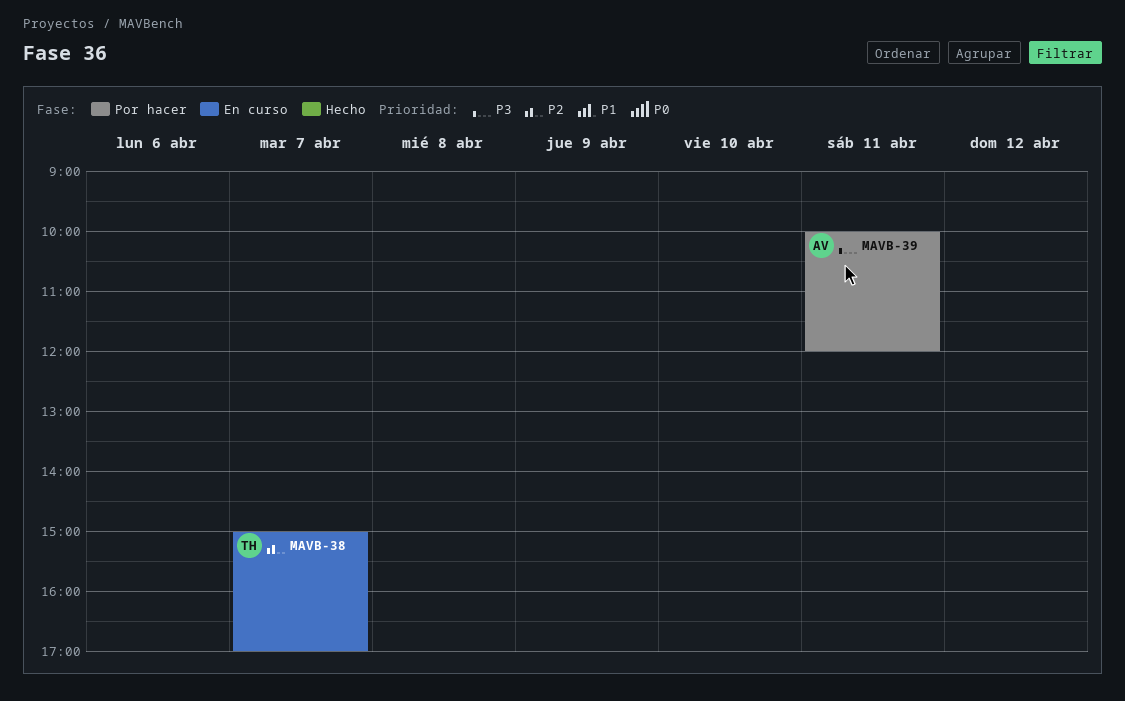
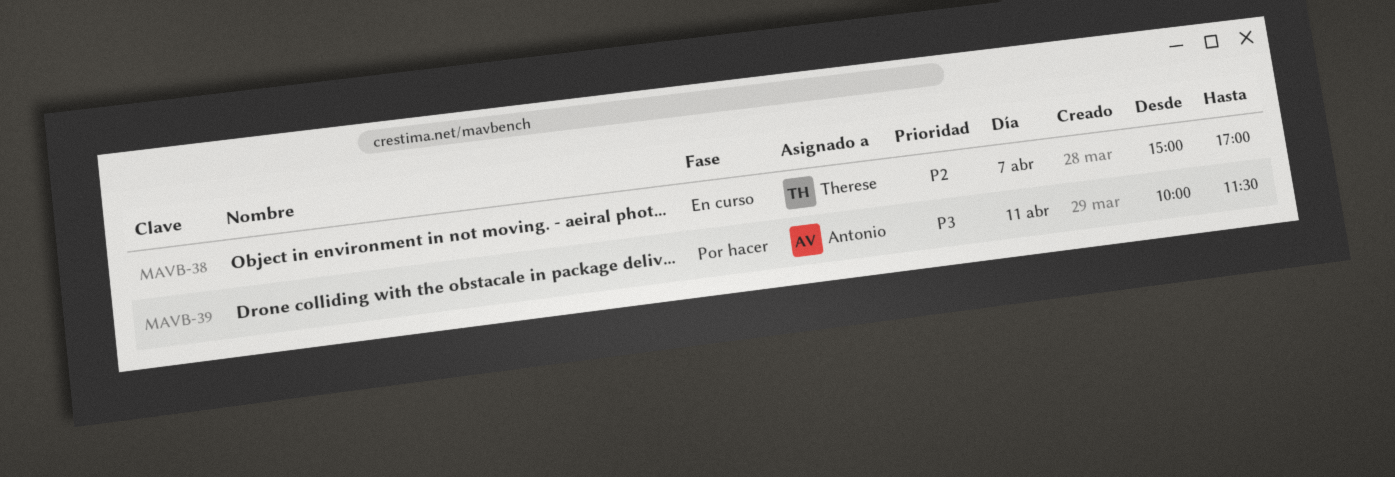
MAVB-39, ends: 12:00 -> 11:30

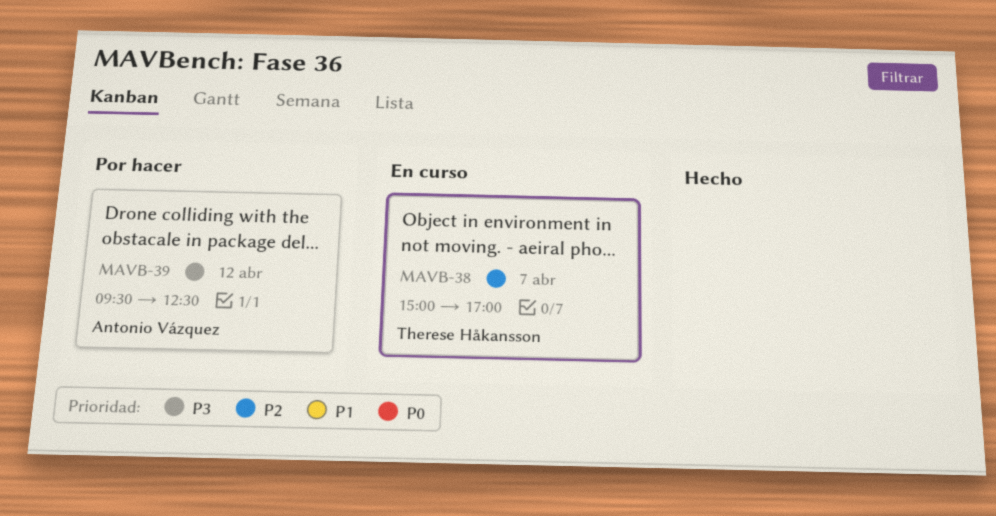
MAVB-39, day: Apr 11 -> Apr 12
MAVB-39, begins: 10:00 -> 09:30
MAVB-39, ends: 11:30 -> 12:30

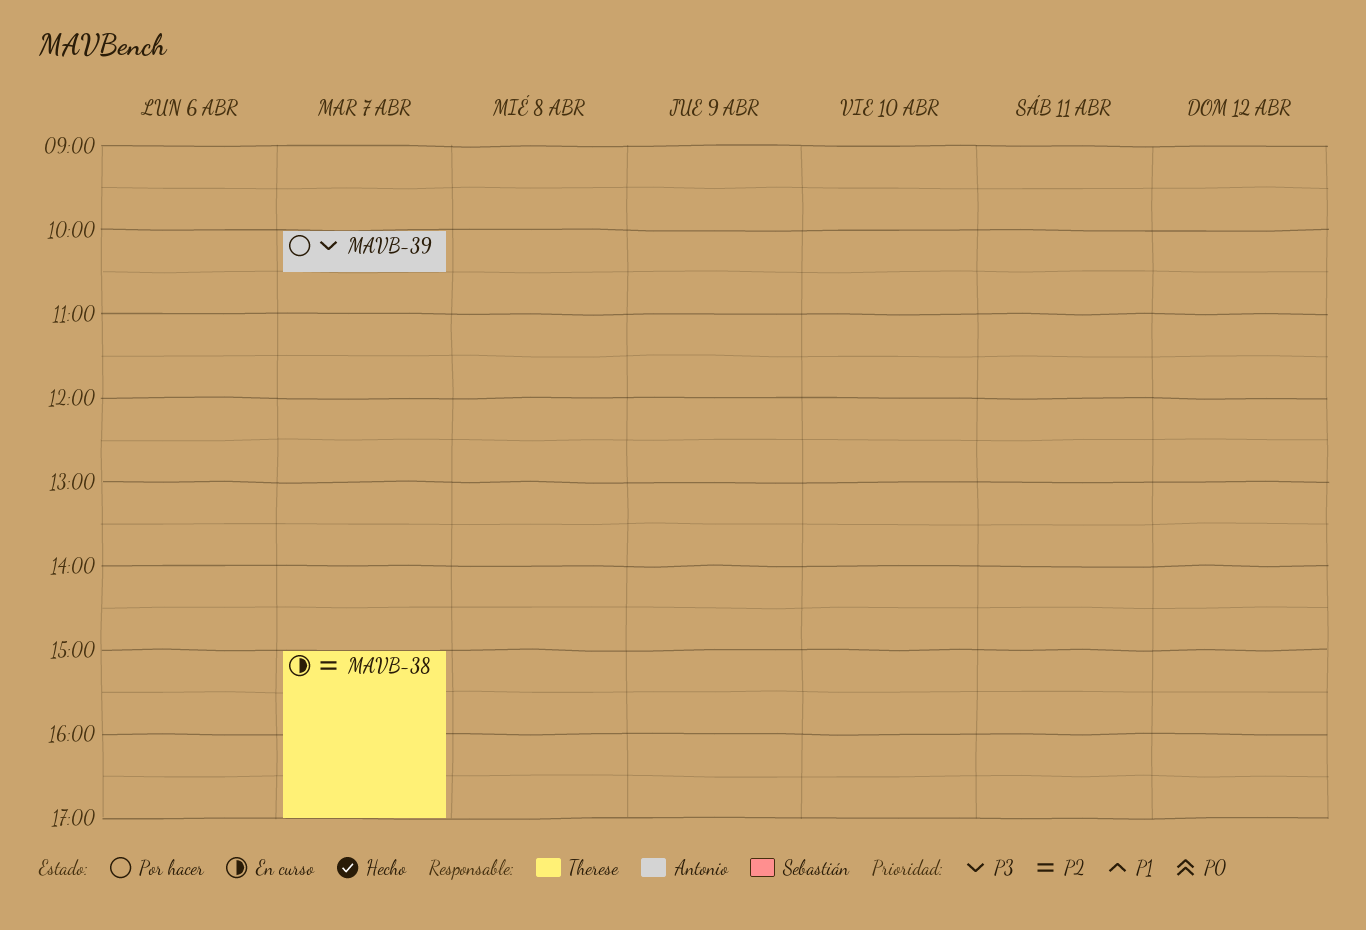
MAVB-39, day: Apr 12 -> Apr 7
MAVB-39, begins: 09:30 -> 10:00
MAVB-39, ends: 12:30 -> 10:30

